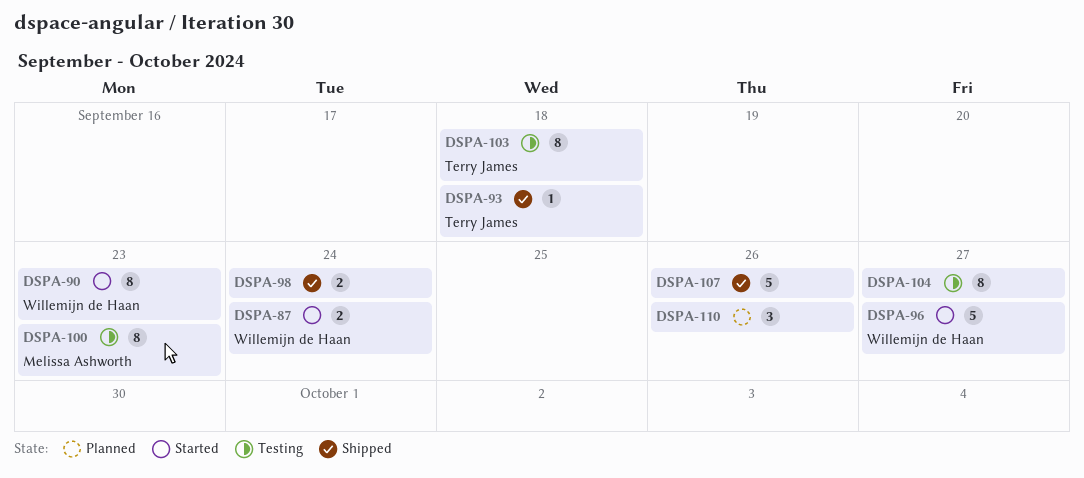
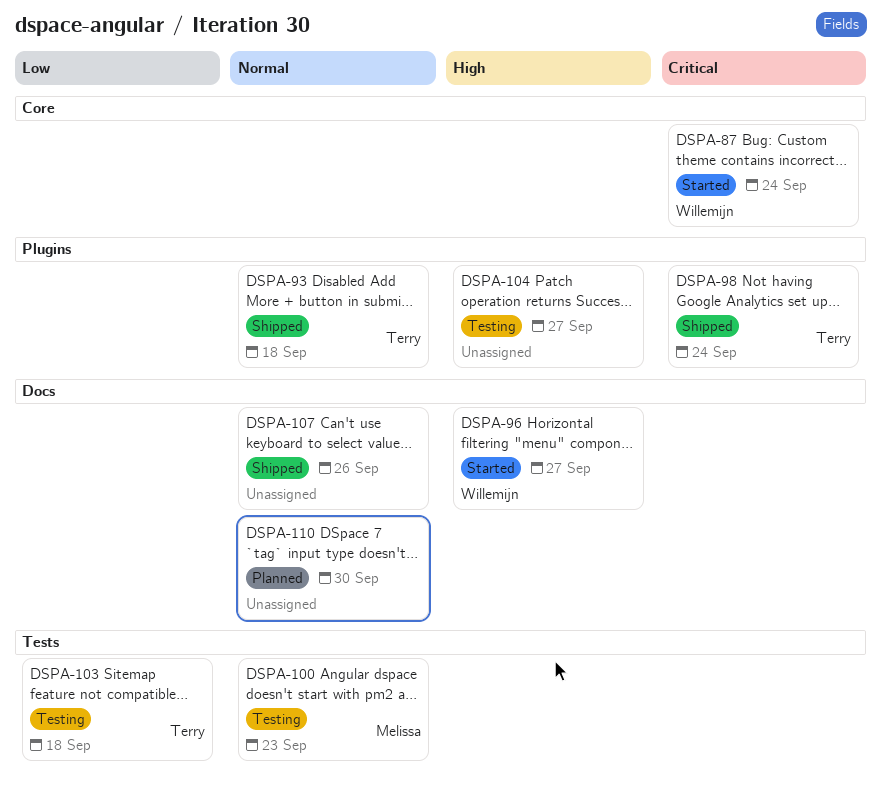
DSPA-90: present -> none
DSPA-98, owner: none -> Terry James
DSPA-110, due: Sep 26 -> Sep 30

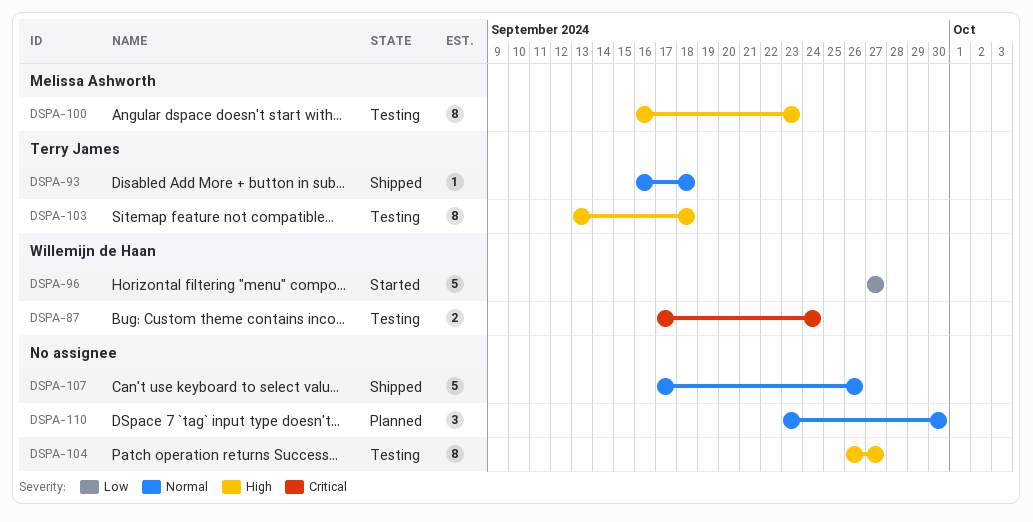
DSPA-87, status: Started -> Testing
DSPA-96, priority: High -> Low
DSPA-98: present -> none
DSPA-100, priority: Normal -> High
DSPA-103, priority: Low -> High

